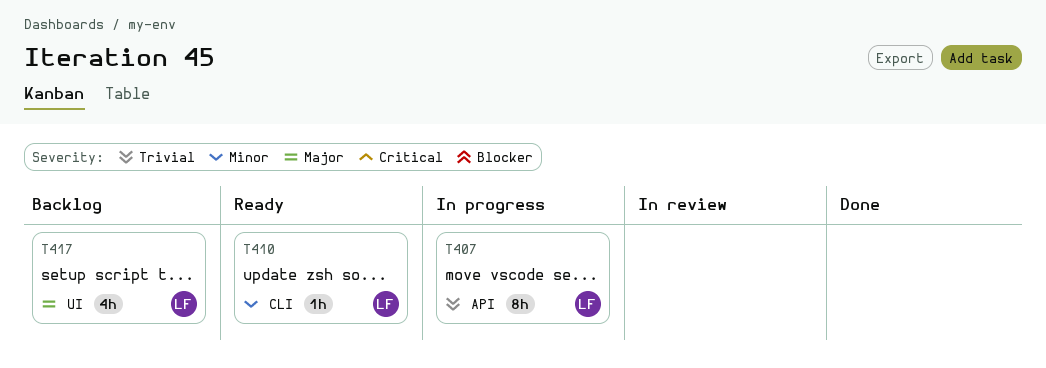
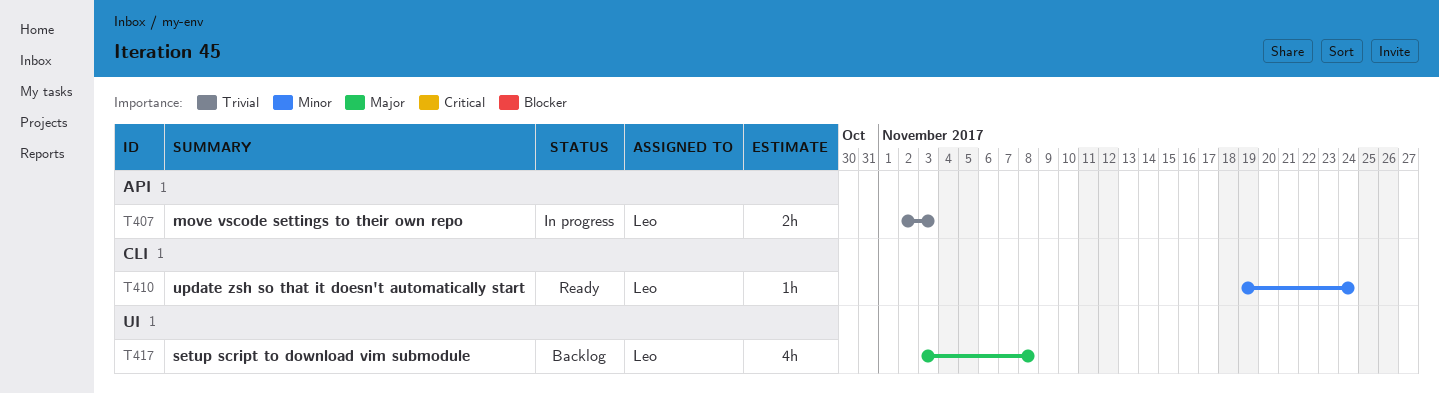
T407, estimate: 8h -> 2h

